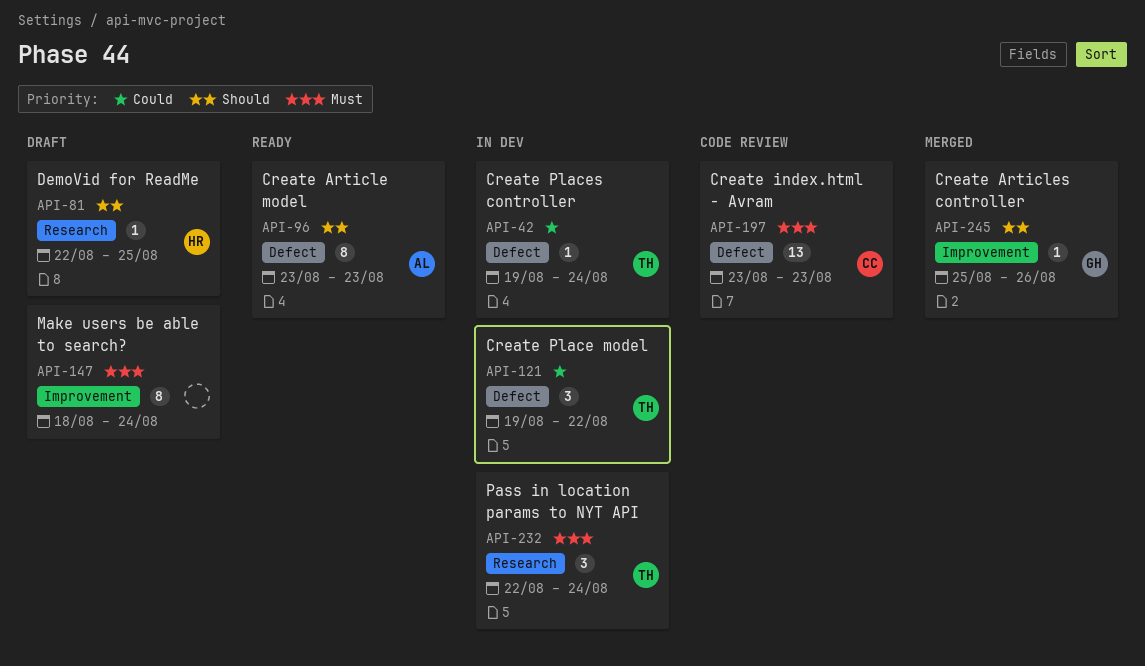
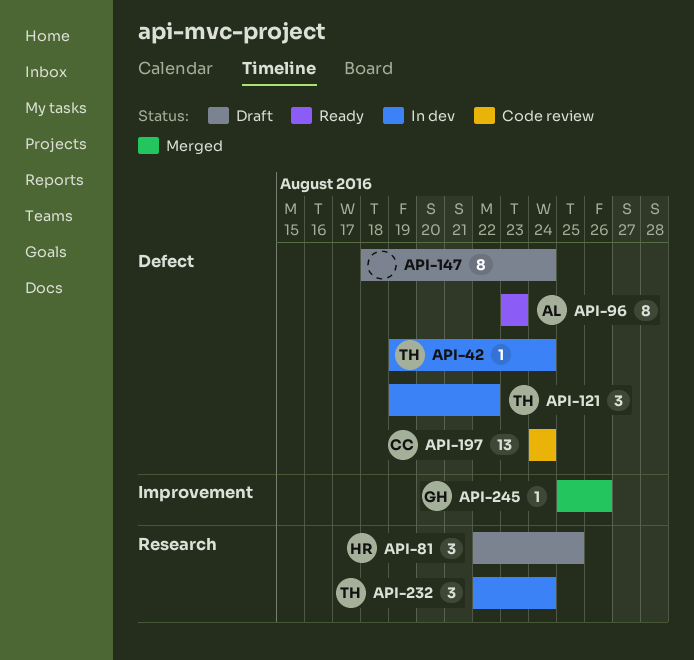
API-81, estimate: 1 -> 3
API-147, label: Improvement -> Defect
API-197, start: Aug 23 -> Aug 24
API-197, due: Aug 23 -> Aug 24

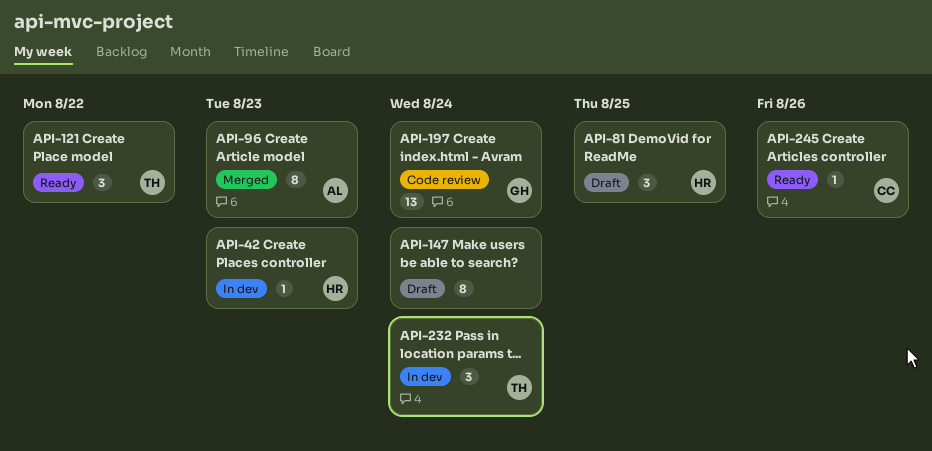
API-42, owner: TH -> HR
API-42, due: Aug 24 -> Aug 23
API-96, status: Ready -> Merged
API-121, status: In dev -> Ready
API-197, owner: CC -> GH
API-245, status: Merged -> Ready
API-245, owner: GH -> CC

